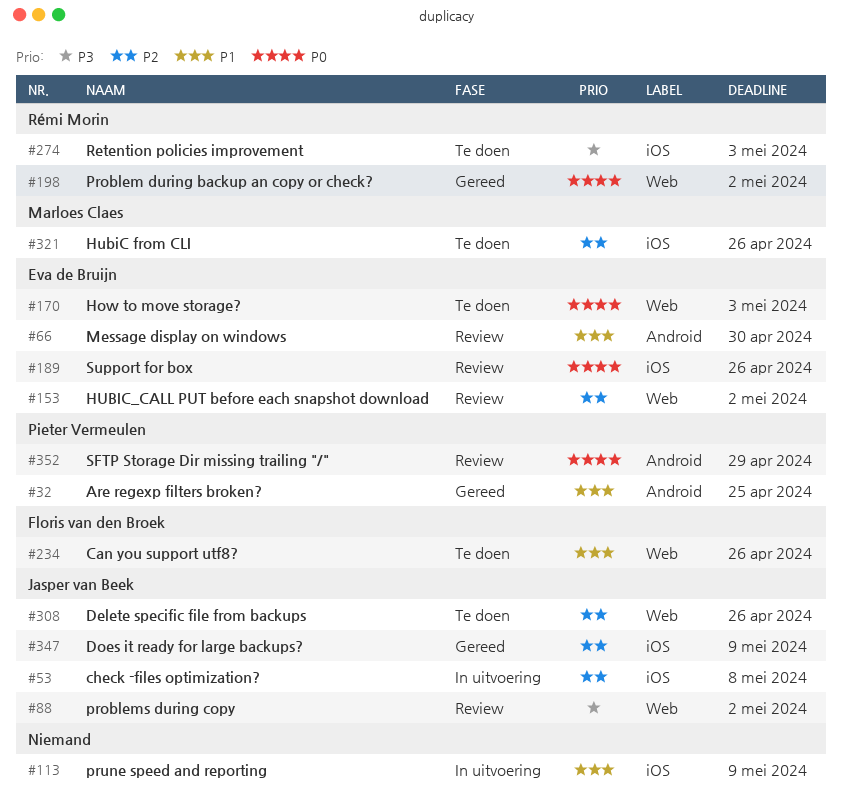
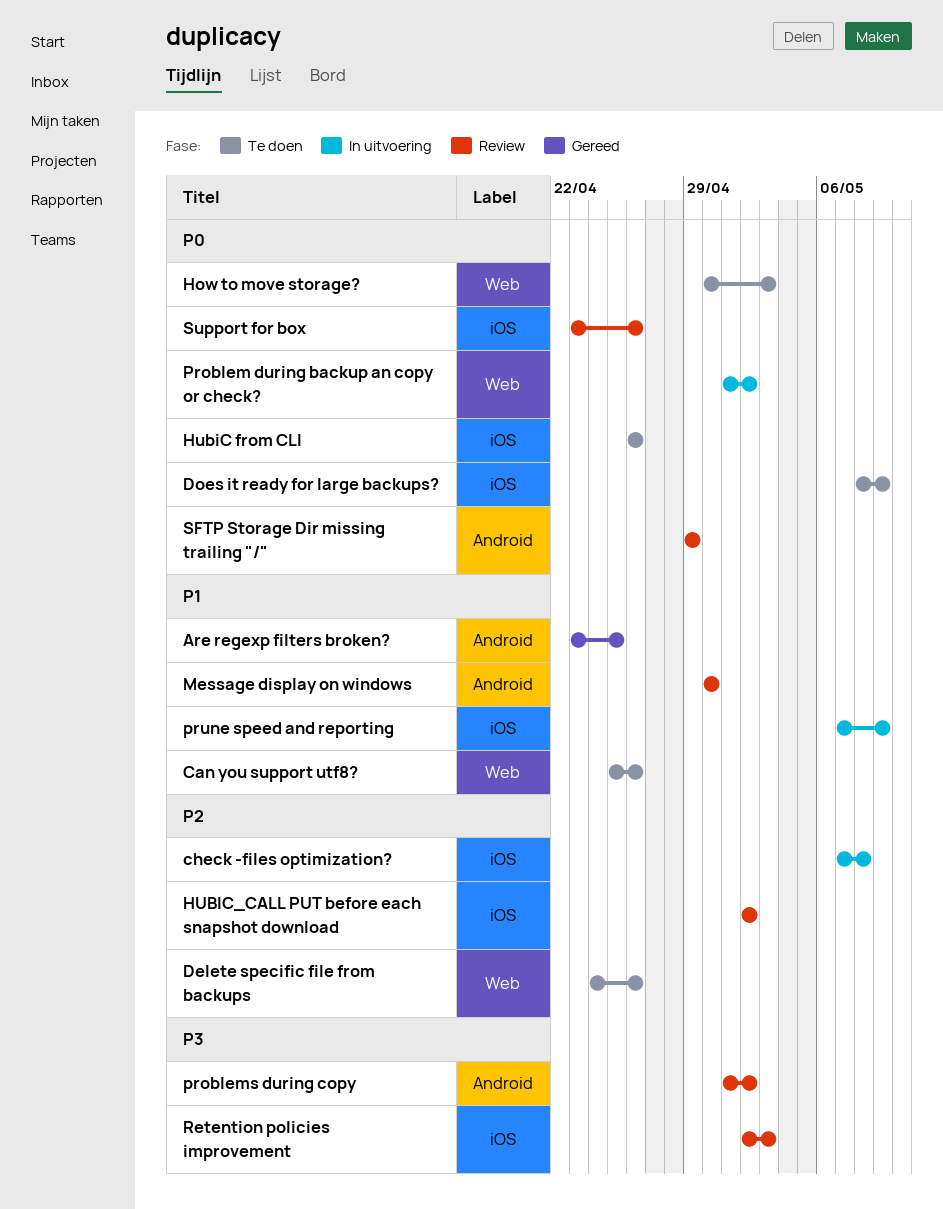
Does it ready for large backups?, status: Gereed -> Te doen
Does it ready for large backups?, priority: P2 -> P0
HubiC from CLI, priority: P2 -> P0
HUBIC_CALL PUT before each snapshot download, label: Web -> iOS
Problem during backup an copy or check?, status: Gereed -> In uitvoering
problems during copy, label: Web -> Android
Retention policies improvement, status: Te doen -> Review

